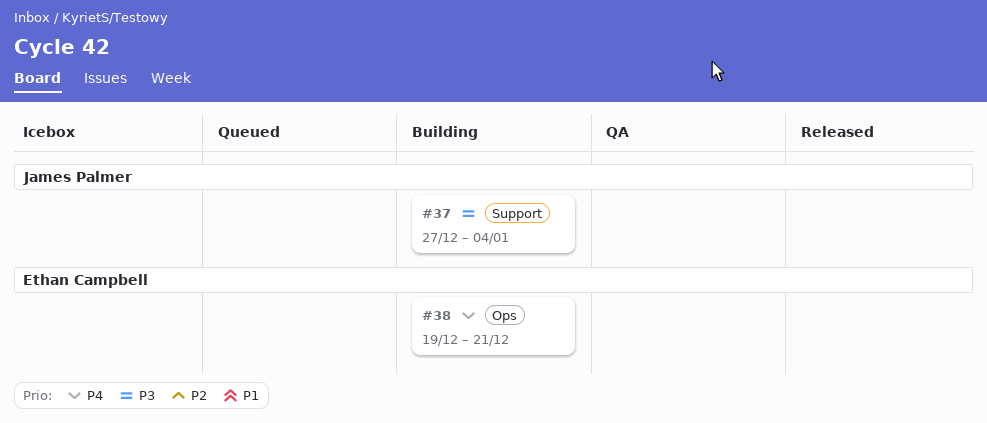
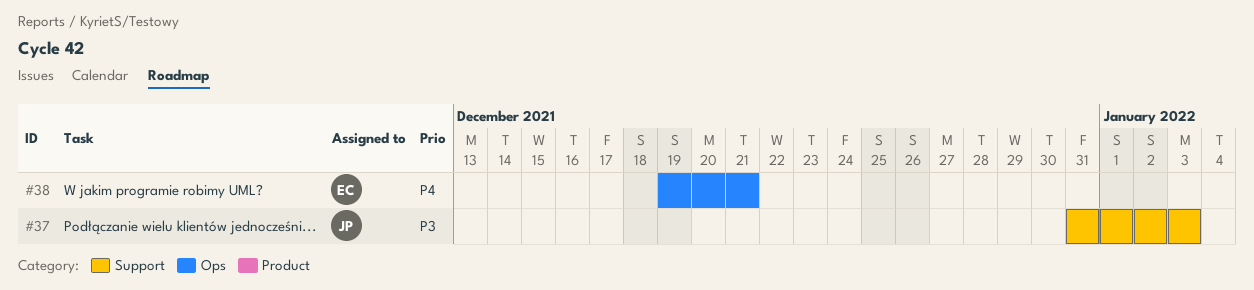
#37, start: Dec 27 -> Dec 31
#37, due: Jan 4 -> Jan 3

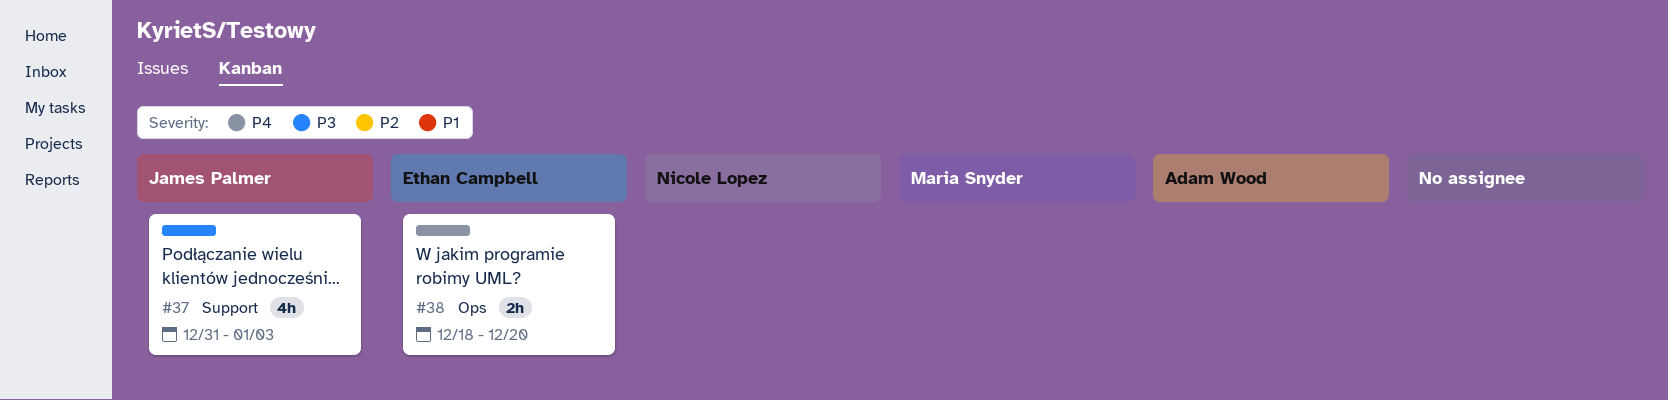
#38, start: Dec 19 -> Dec 18
#38, due: Dec 21 -> Dec 20

